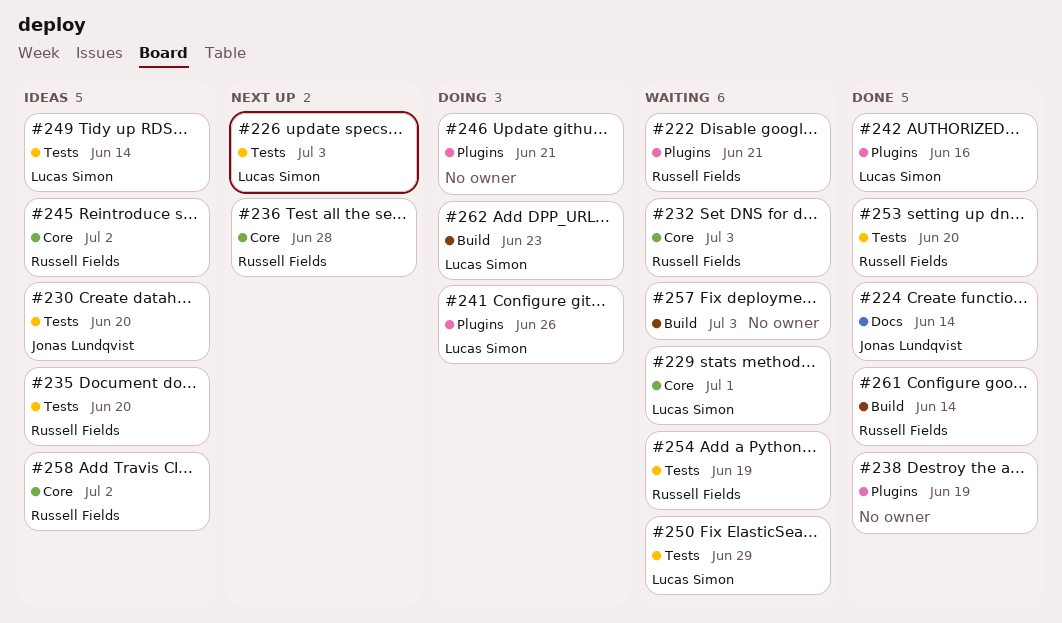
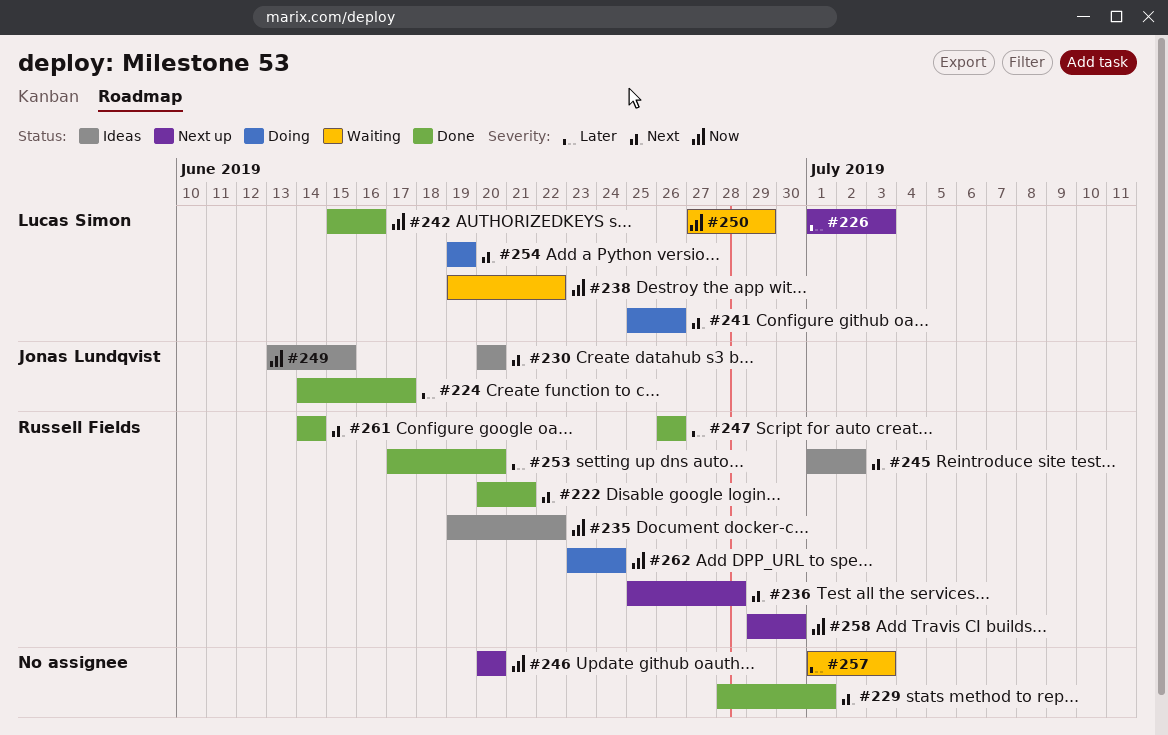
#222, status: Waiting -> Done
#224, due: Jun 14 -> Jun 17
#229, status: Waiting -> Done
#229, owner: Lucas Simon -> none
#232: present -> none
#235, due: Jun 20 -> Jun 22
#238, status: Done -> Waiting
#238, owner: none -> Lucas Simon
#238, due: Jun 19 -> Jun 22
#246, status: Doing -> Next up
#246, due: Jun 21 -> Jun 20
#247: none -> present
#249, owner: Lucas Simon -> Jonas Lundqvist
#249, due: Jun 14 -> Jun 15
#254, status: Waiting -> Doing
#254, owner: Russell Fields -> Lucas Simon
#258, status: Ideas -> Next up
#258, due: Jul 2 -> Jun 30
#262, owner: Lucas Simon -> Russell Fields
#262, due: Jun 23 -> Jun 24

